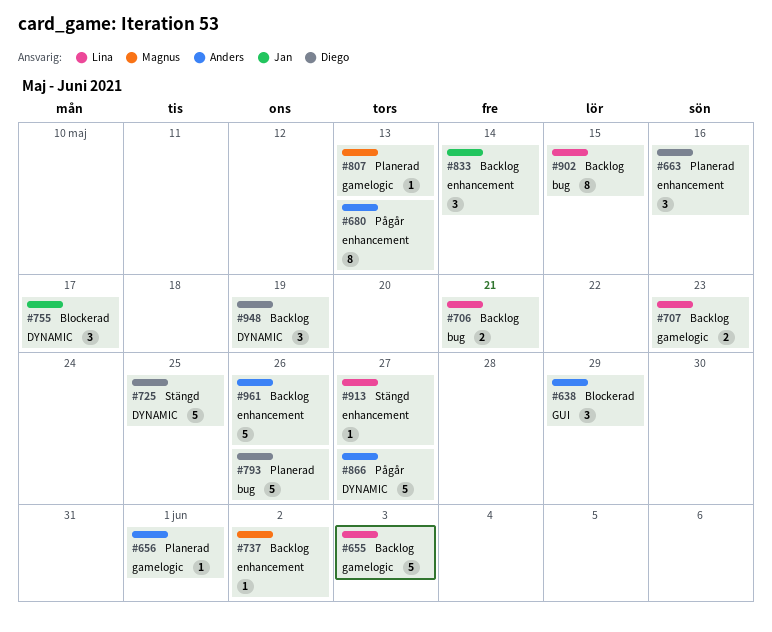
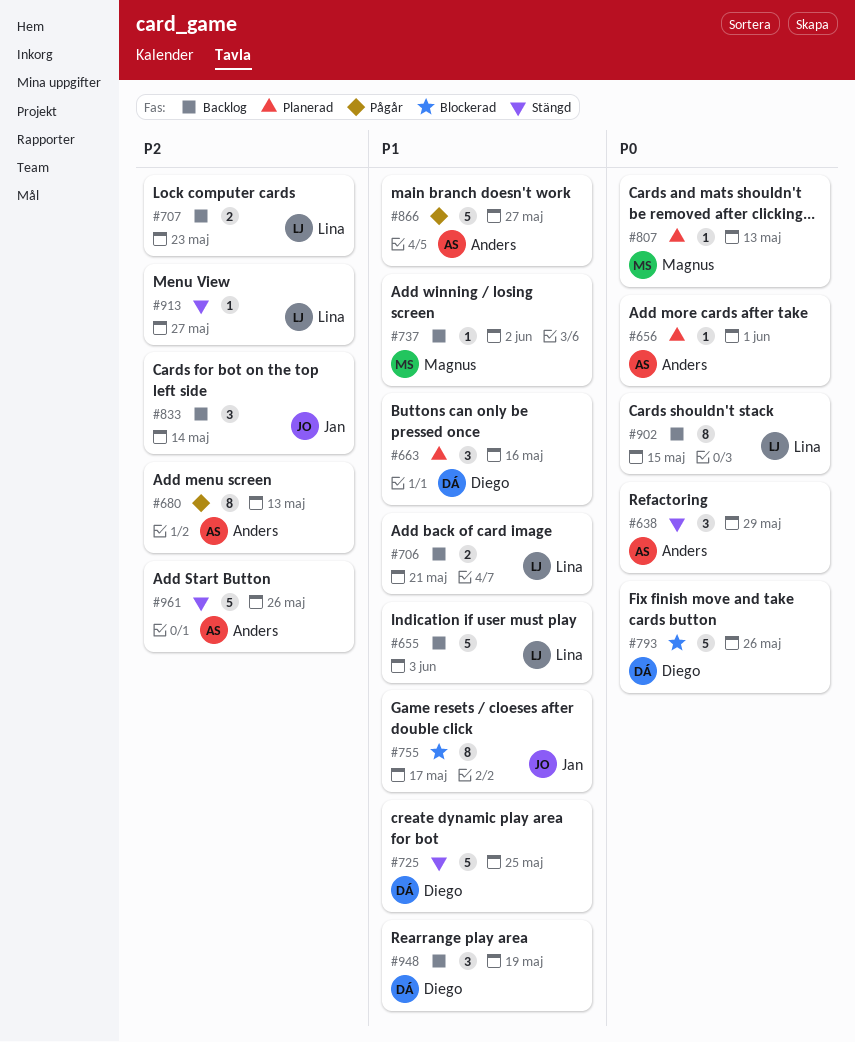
#638, status: Blockerad -> Stängd
#755, estimate: 3 -> 8
#793, status: Planerad -> Blockerad
#961, status: Backlog -> Stängd

